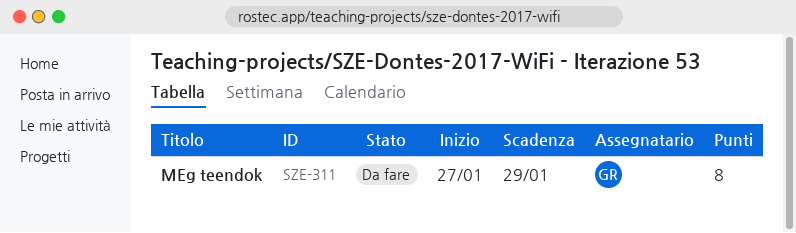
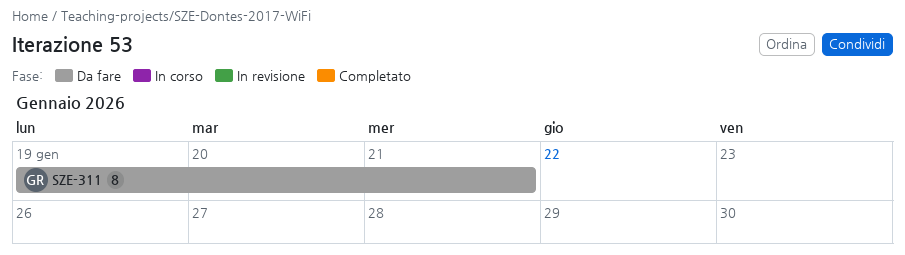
SZE-311, start: Jan 27 -> Jan 19
SZE-311, due: Jan 29 -> Jan 21

